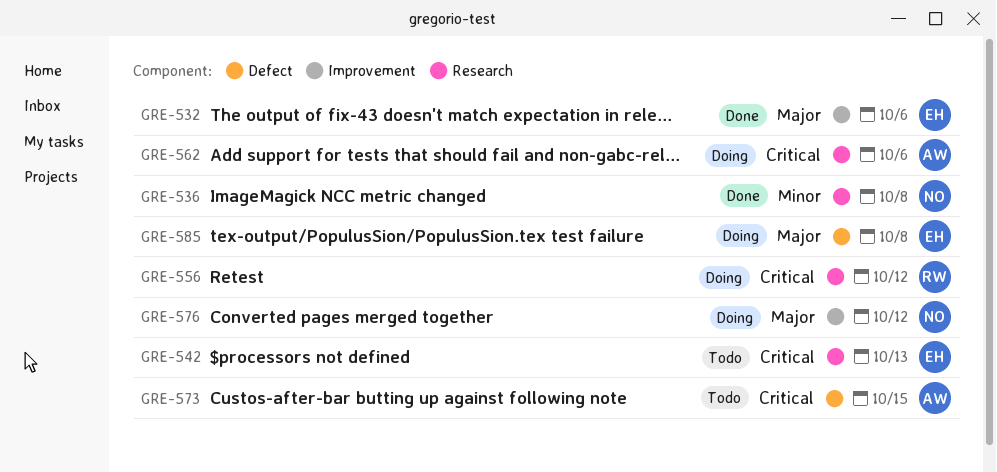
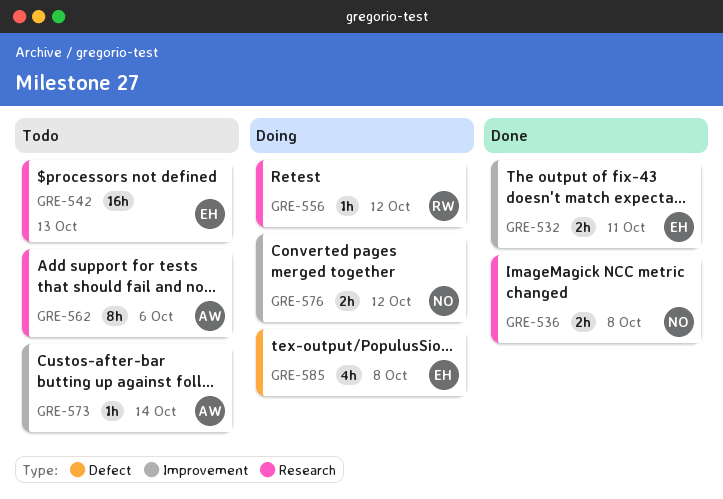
GRE-532, due: Oct 6 -> Oct 11
GRE-562, status: Doing -> Todo
GRE-573, label: Defect -> Improvement
GRE-573, due: Oct 15 -> Oct 14

